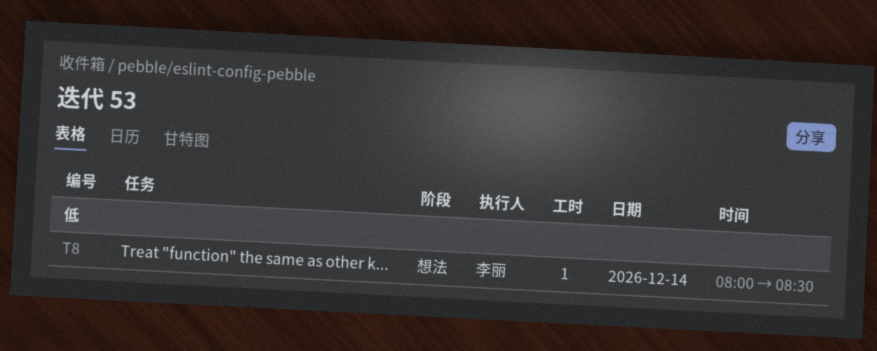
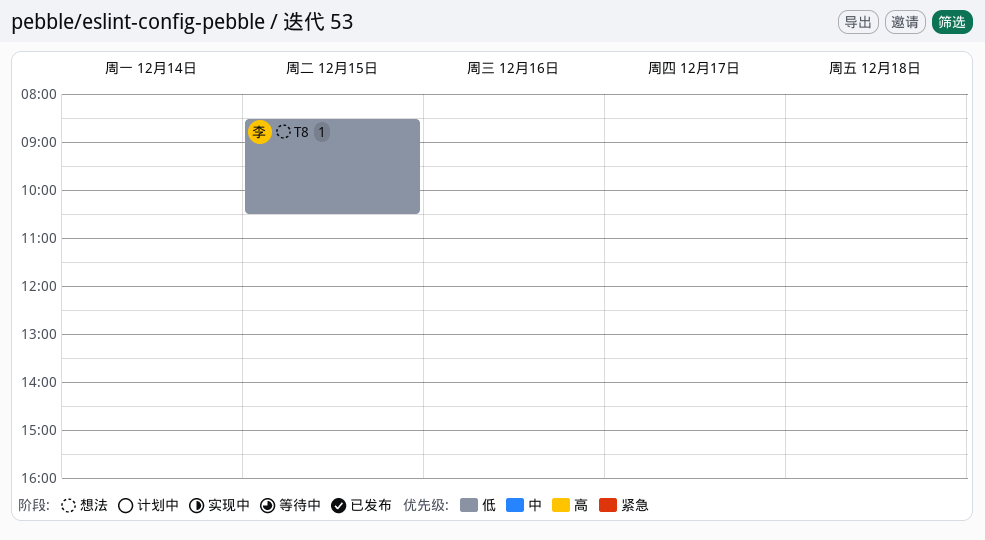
T8, day: Dec 14 -> Dec 15
T8, begins: 08:00 -> 08:30
T8, ends: 08:30 -> 10:30

